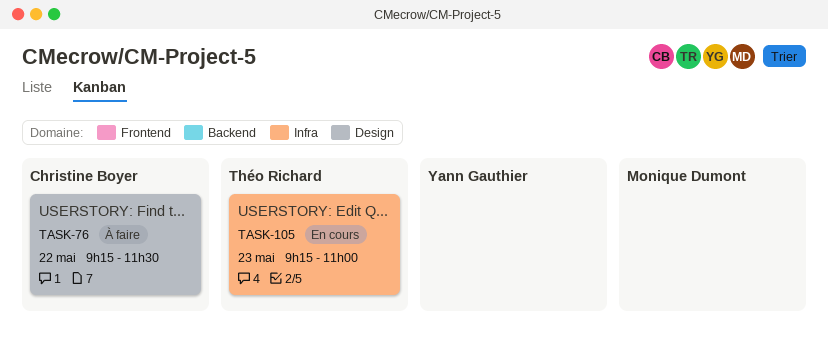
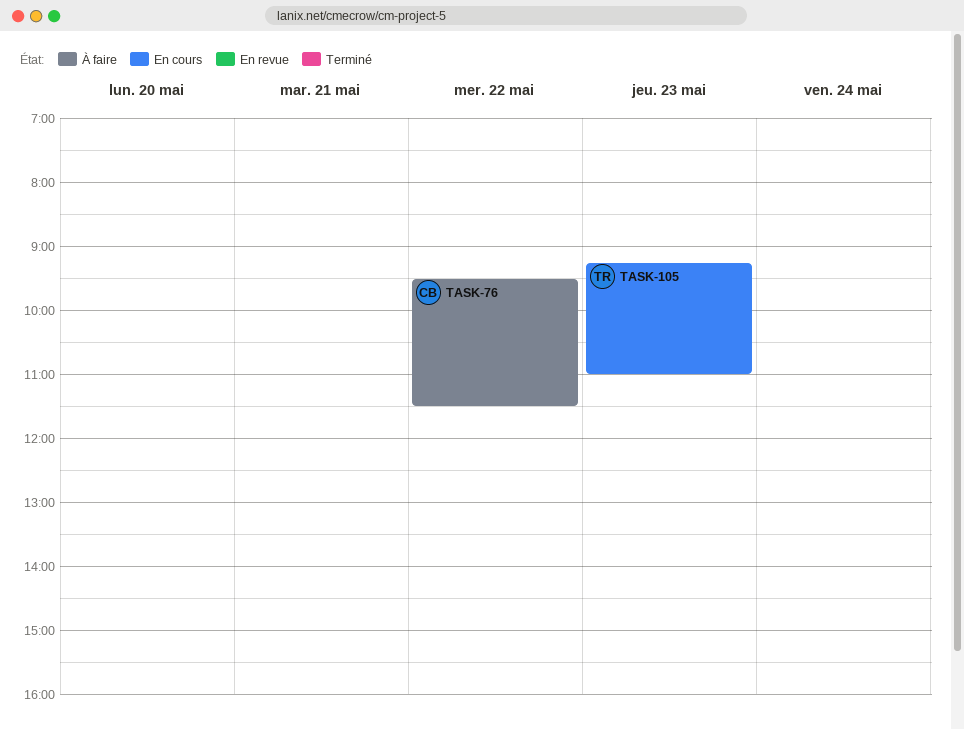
TASK-76, begins: 09:15 -> 09:30

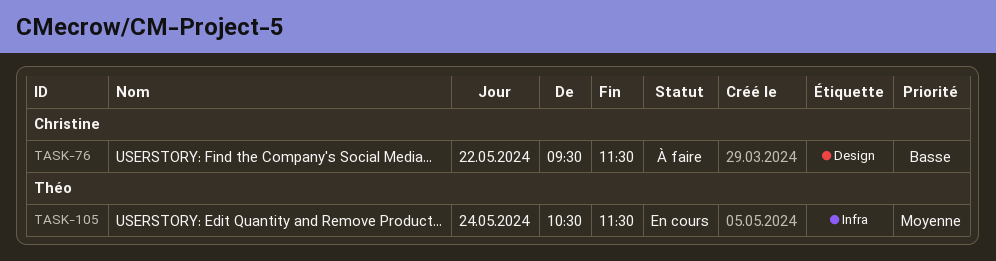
TASK-105, day: May 23 -> May 24
TASK-105, begins: 09:15 -> 10:30
TASK-105, ends: 11:00 -> 11:30

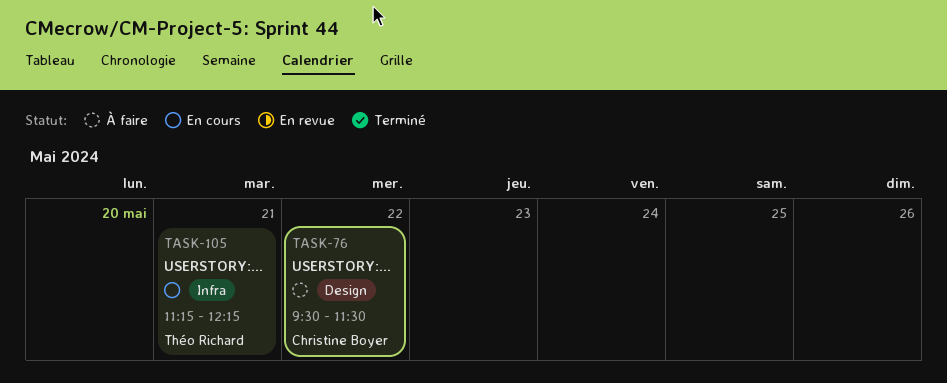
TASK-105, day: May 24 -> May 21
TASK-105, begins: 10:30 -> 11:15
TASK-105, ends: 11:30 -> 12:15

